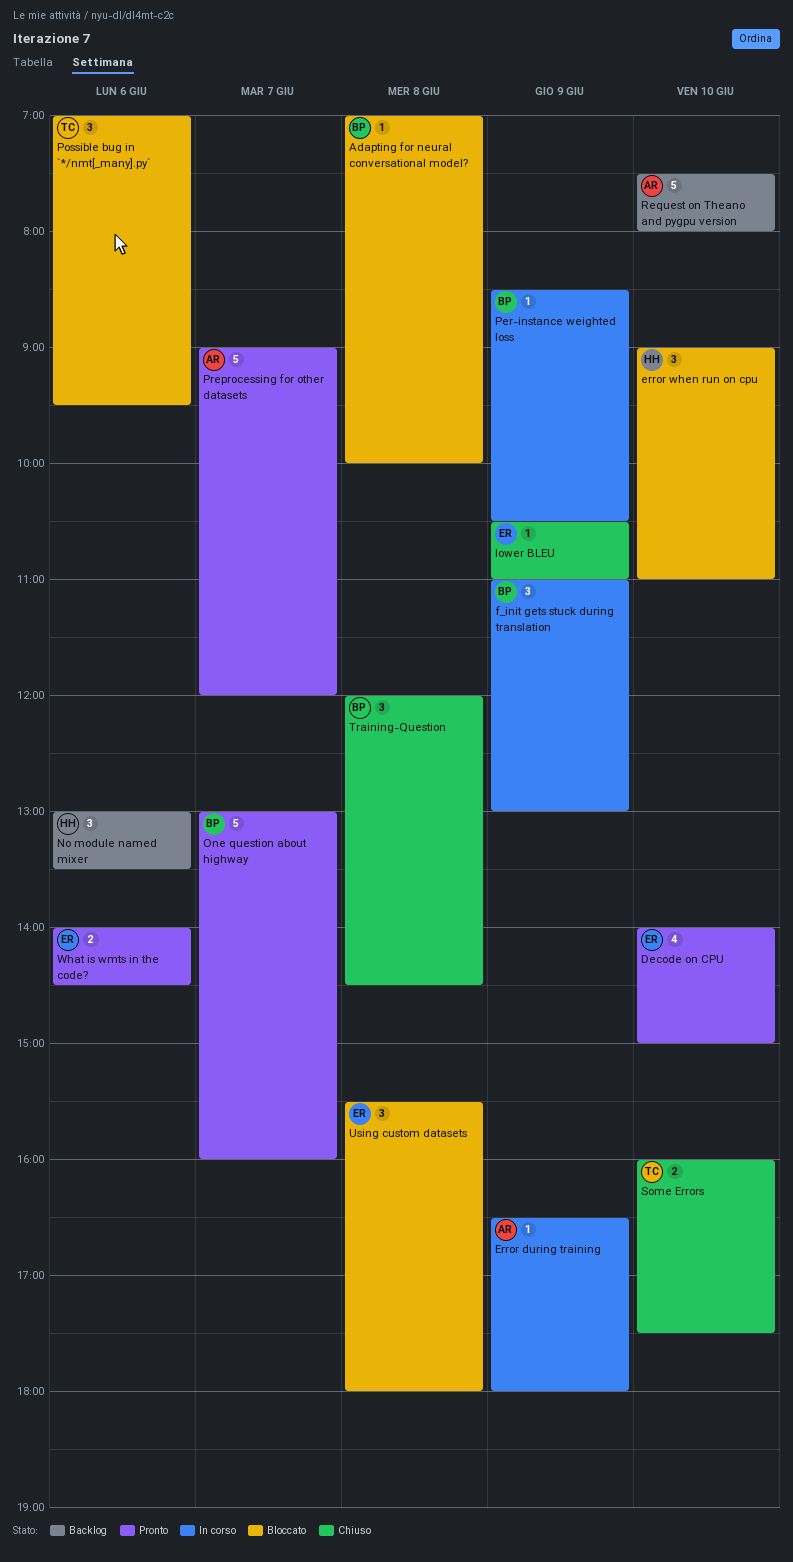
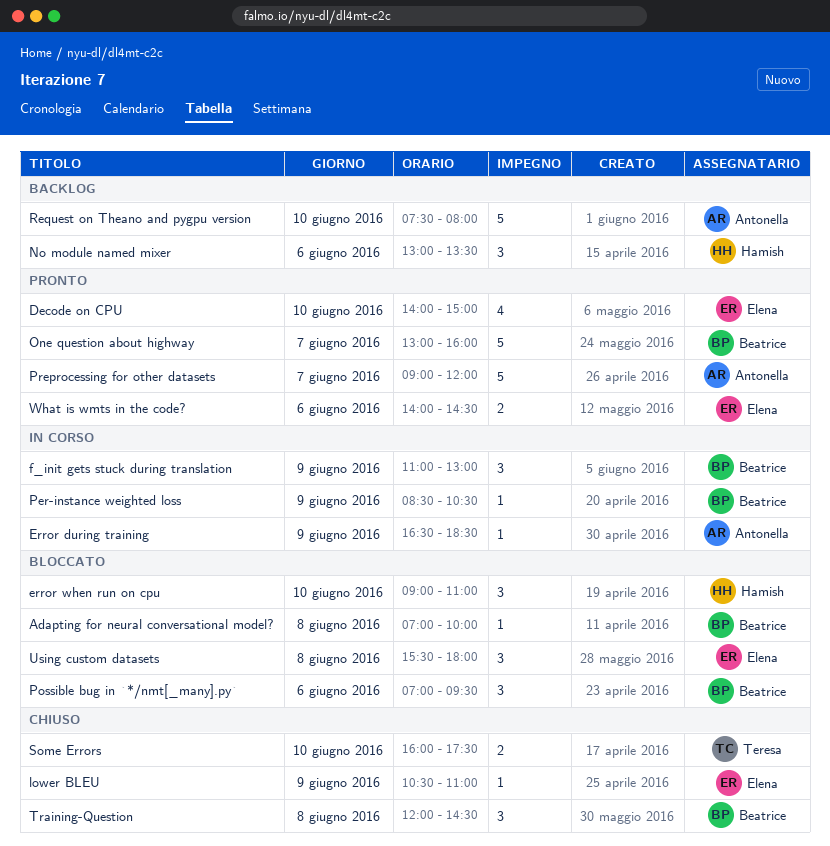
Error during training, ends: 18:00 -> 18:30
Possible bug in `*/nmt[_many].py`, owner: Teresa -> Beatrice

